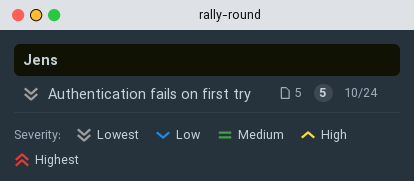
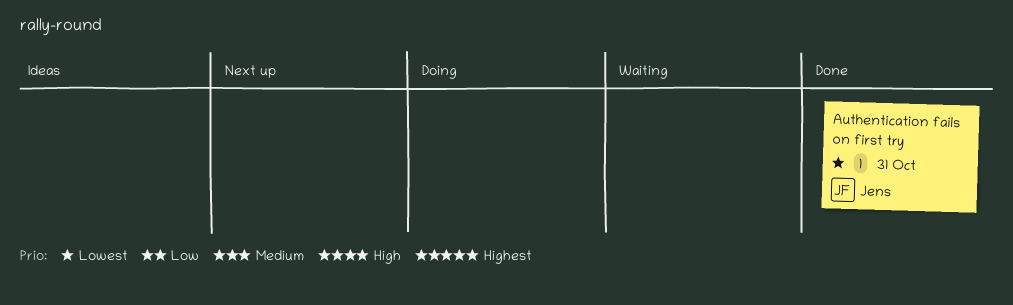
Authentication fails on first try, estimate: 5 -> 1
Authentication fails on first try, due: Oct 24 -> Oct 31

